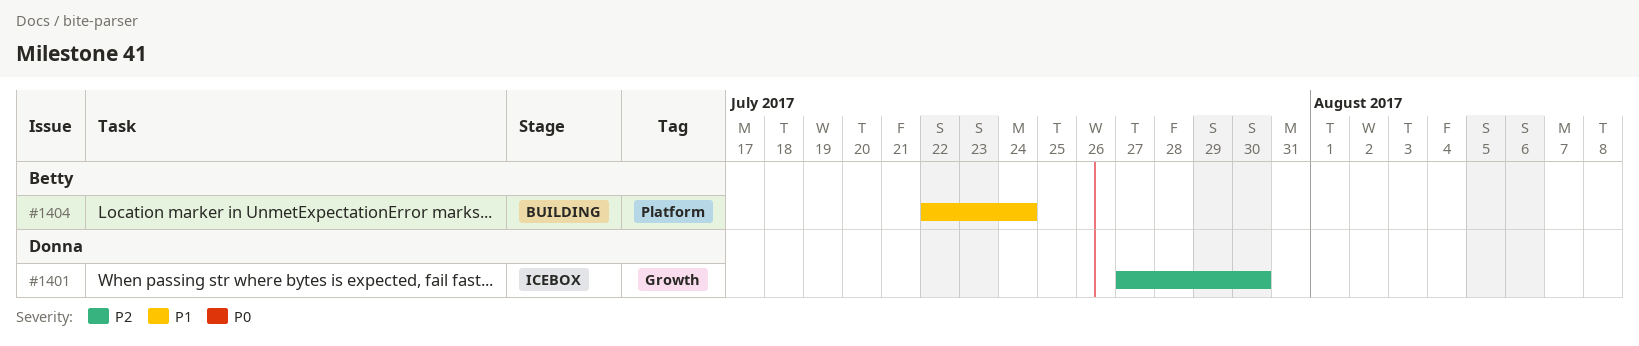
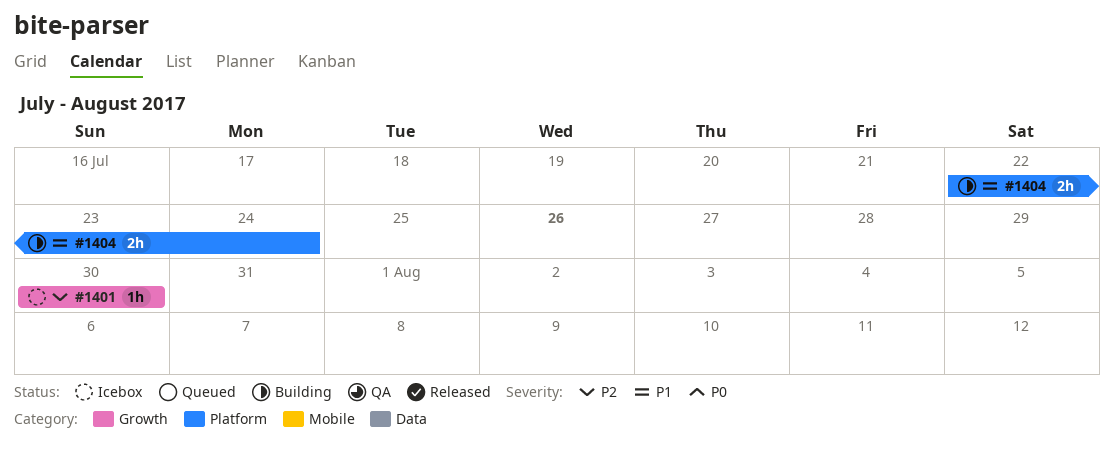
#1401, start: Jul 27 -> Jul 30

